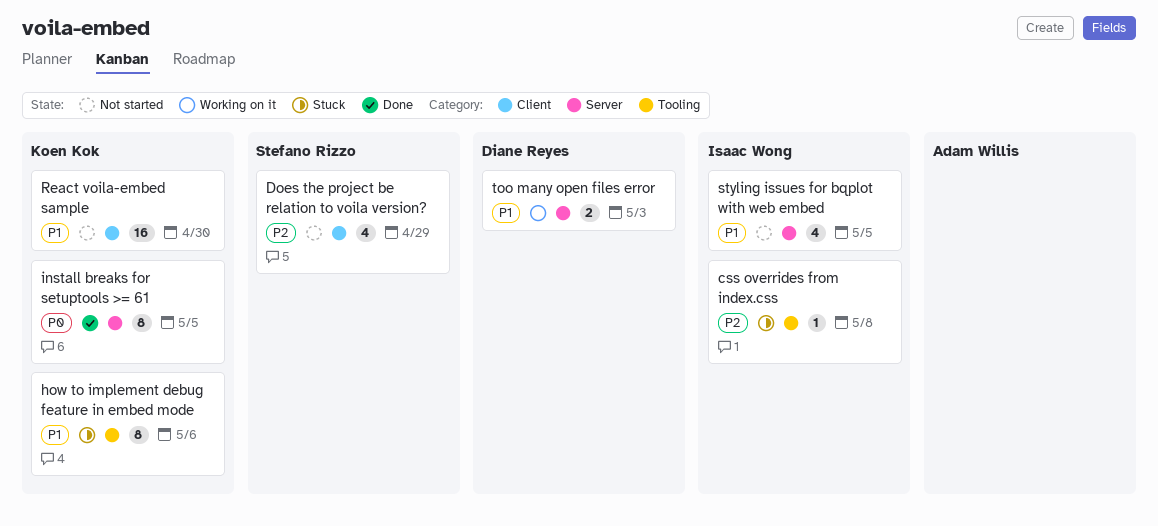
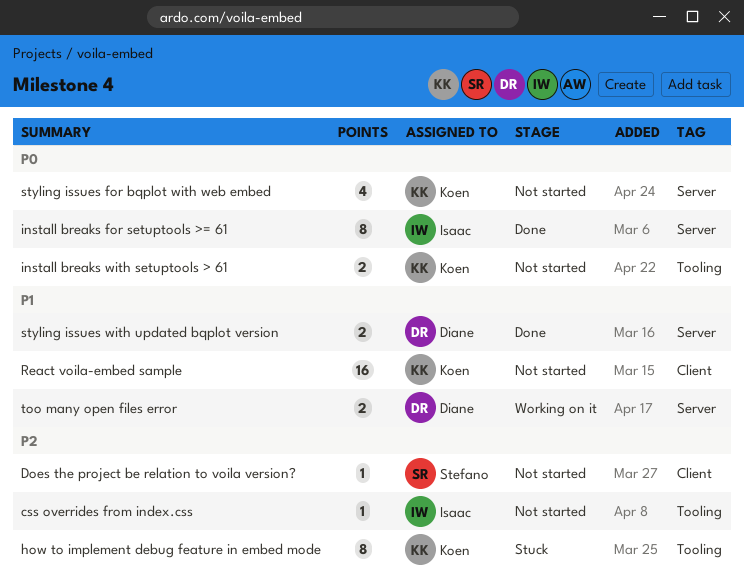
css overrides from index.css, status: Stuck -> Not started
Does the project be relation to voila version?, estimate: 4 -> 1
how to implement debug feature in embed mode, priority: P1 -> P2
install breaks for setuptools >= 61, owner: Koen Kok -> Isaac Wong
install breaks with setuptools > 61: none -> present
styling issues for bqplot with web embed, owner: Isaac Wong -> Koen Kok
styling issues for bqplot with web embed, priority: P1 -> P0
styling issues with updated bqplot version: none -> present

